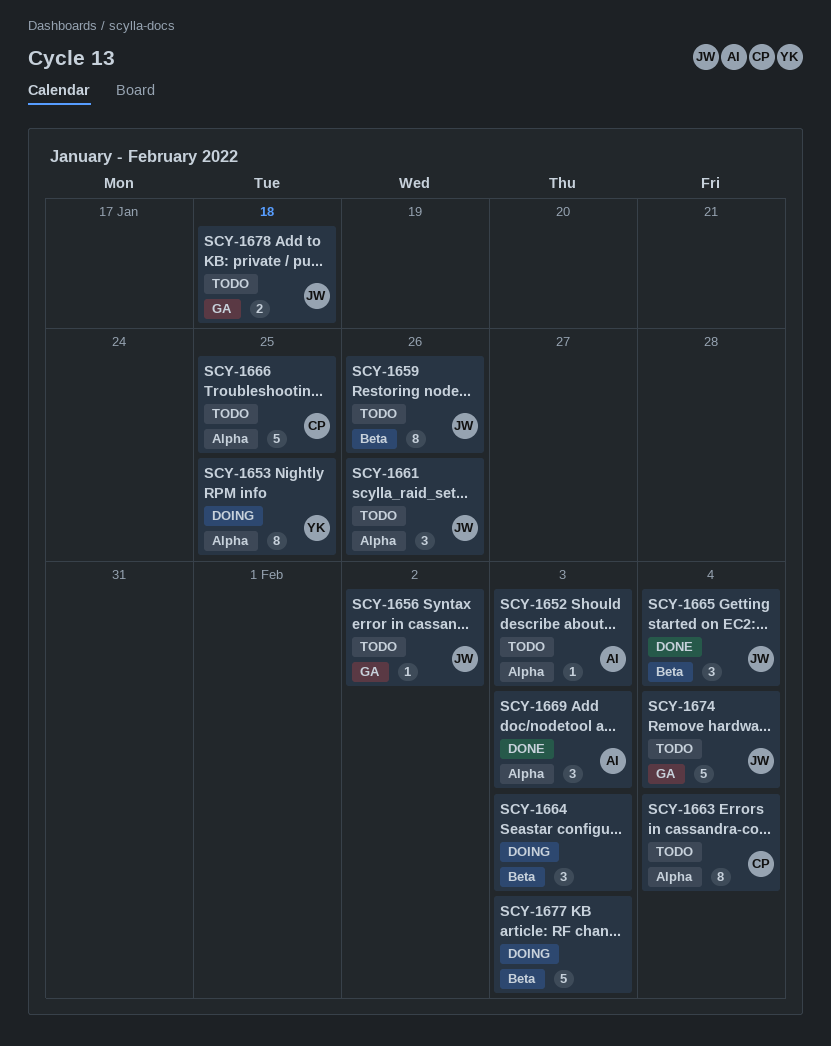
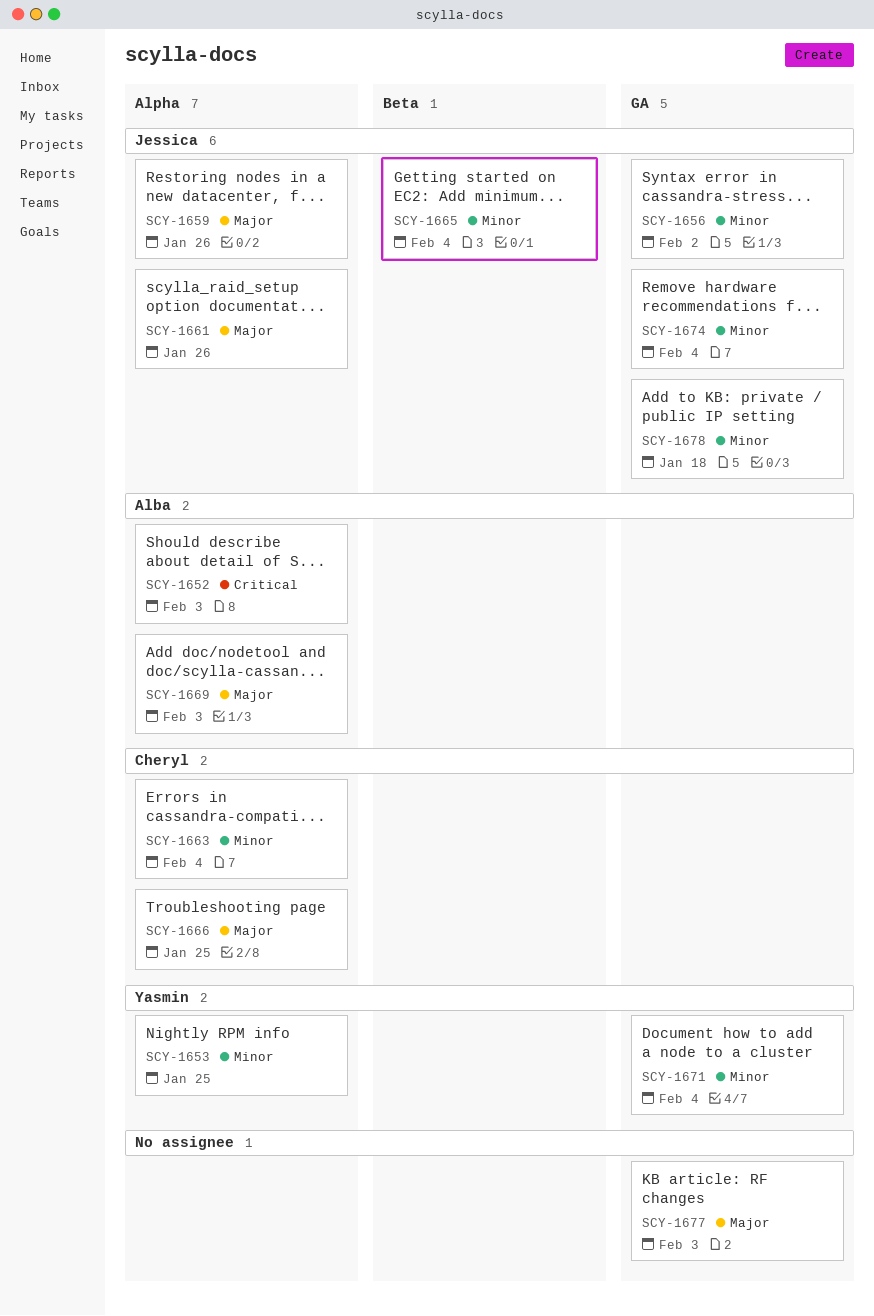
SCY-1659, label: Beta -> Alpha
SCY-1664: present -> none
SCY-1671: none -> present
SCY-1677, label: Beta -> GA

